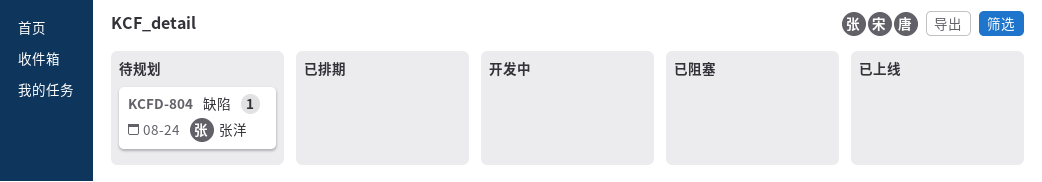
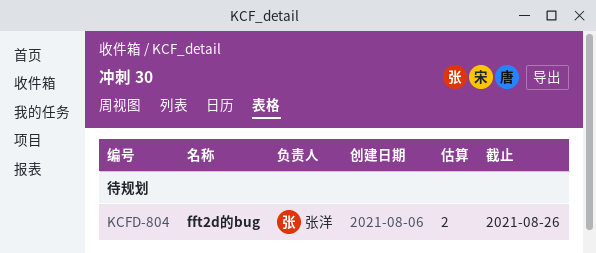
KCFD-804, estimate: 1 -> 2
KCFD-804, due: Aug 24 -> Aug 26

